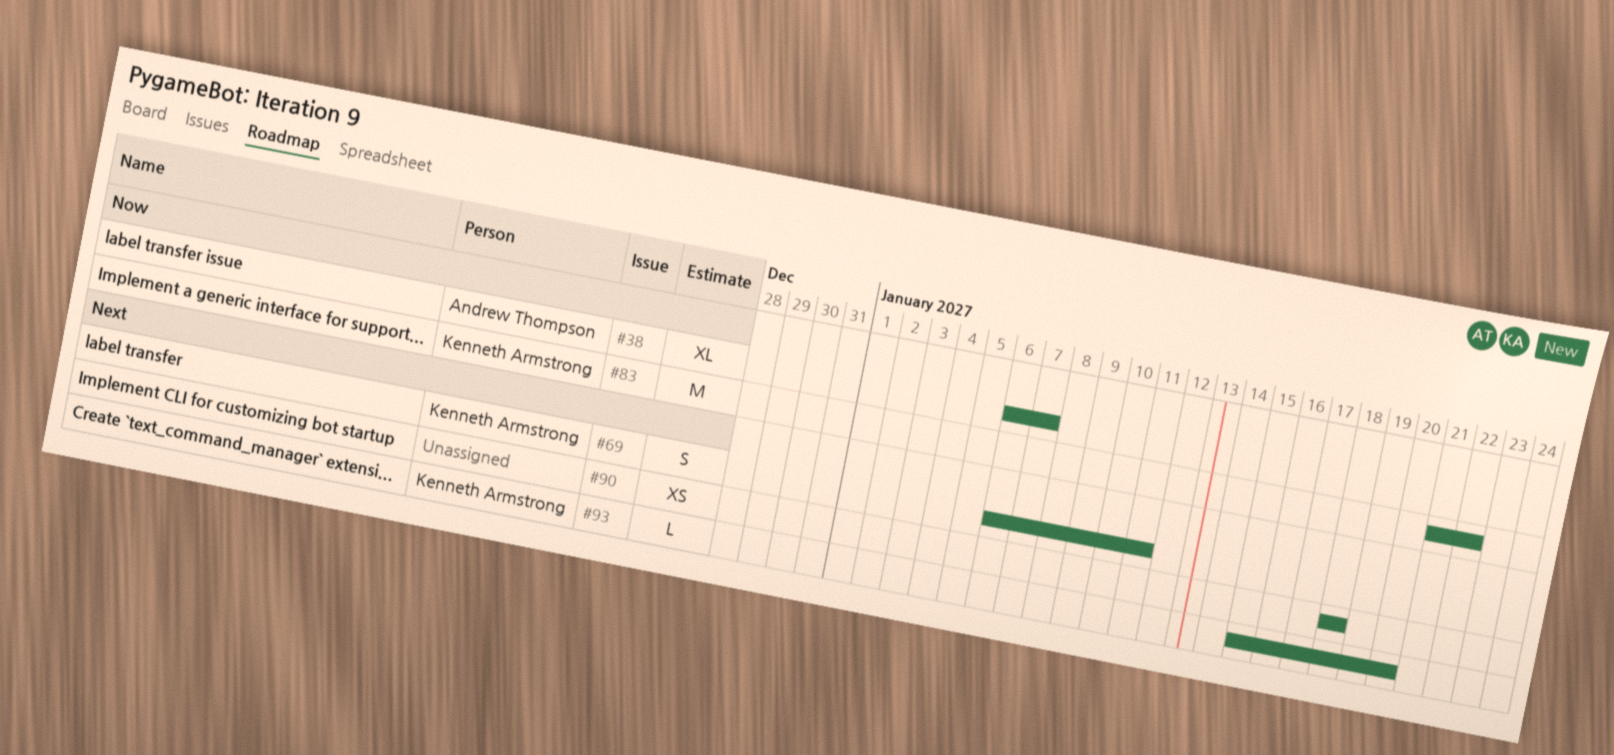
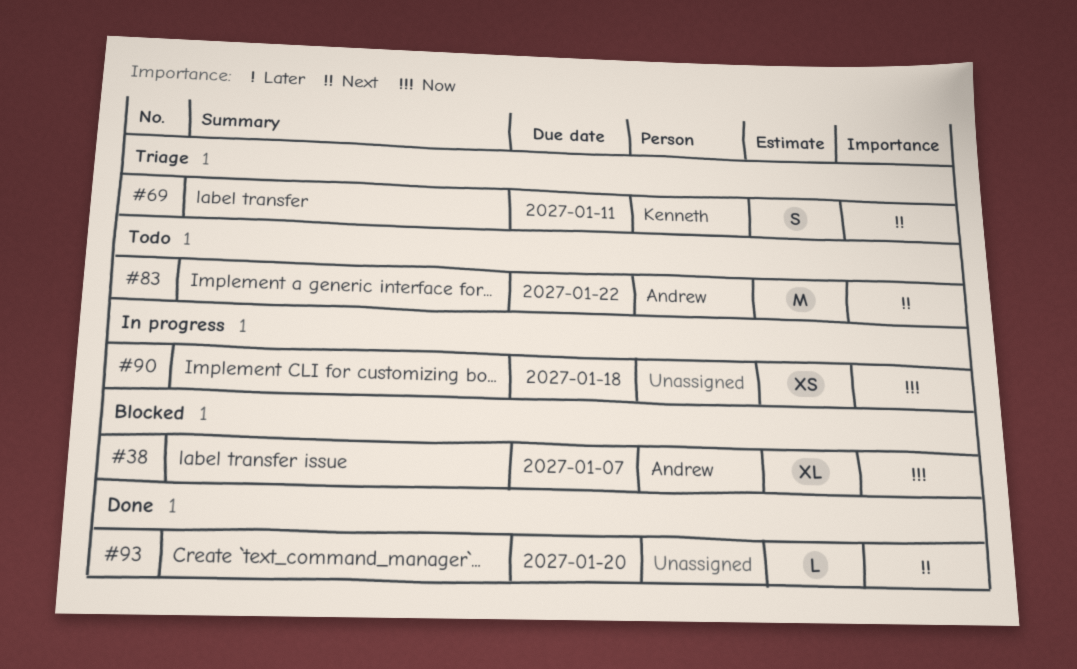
#83, owner: Kenneth Armstrong -> Andrew Thompson
#83, priority: Now -> Next
#90, priority: Next -> Now
#93, owner: Kenneth Armstrong -> none

